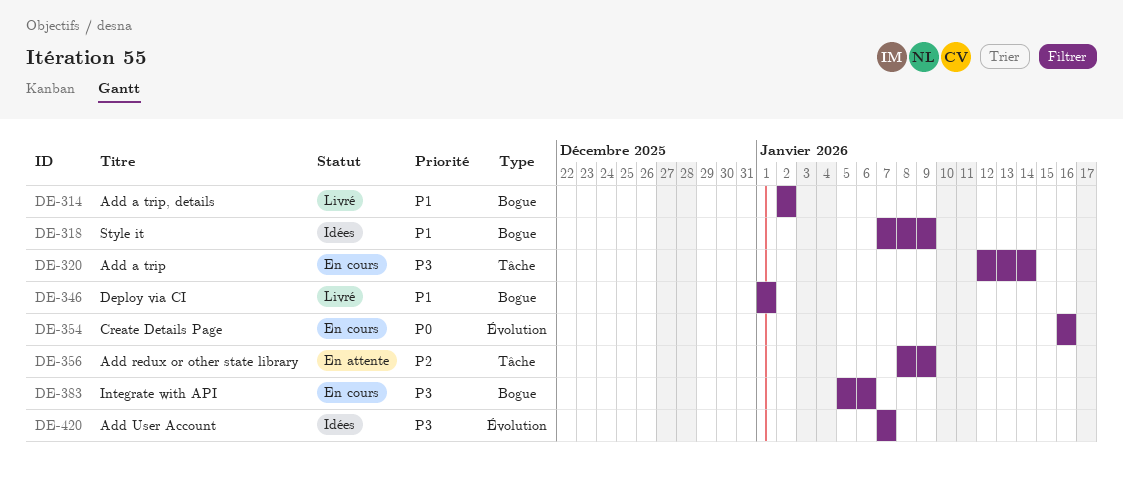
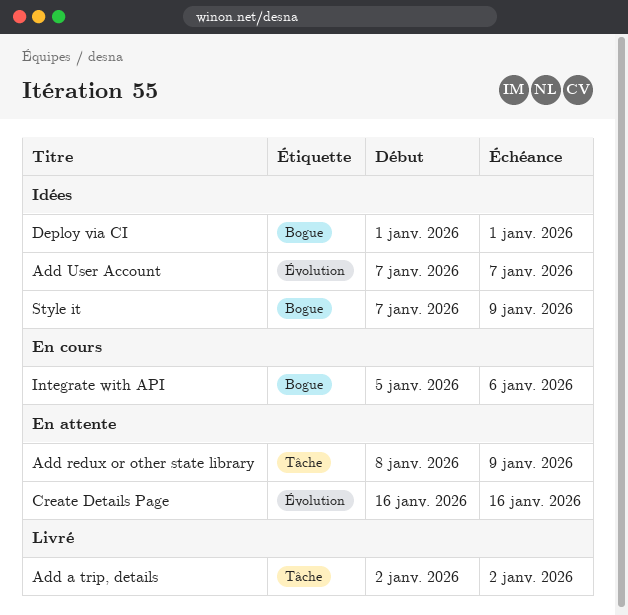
Add a trip: present -> none
Add a trip, details, label: Bogue -> Tâche
Create Details Page, status: En cours -> En attente
Deploy via CI, status: Livré -> Idées

